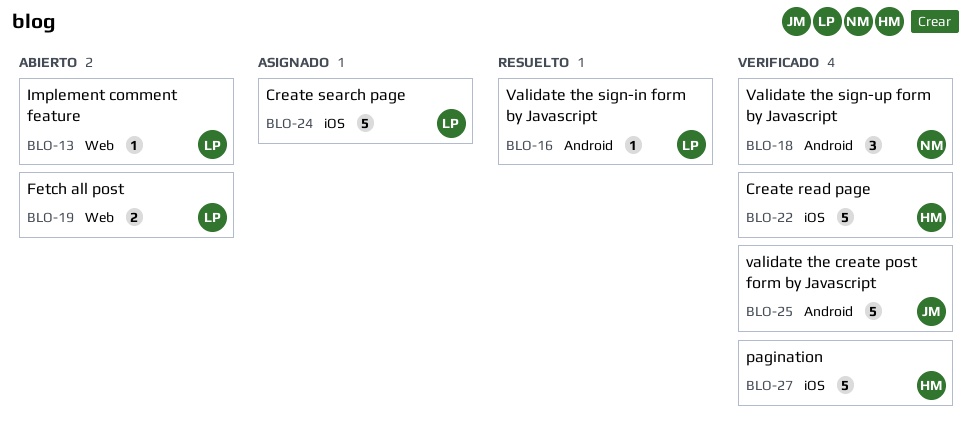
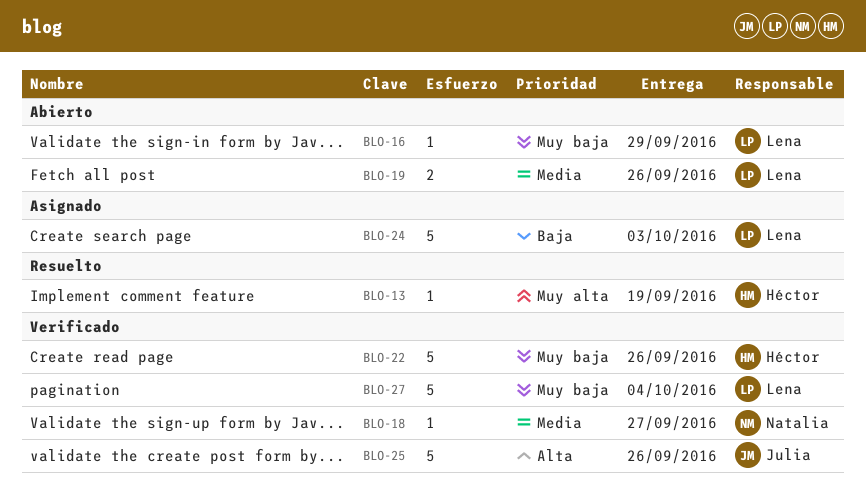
BLO-13, status: Abierto -> Resuelto
BLO-13, owner: Lena -> Héctor
BLO-16, status: Resuelto -> Abierto
BLO-18, estimate: 3 -> 1
BLO-27, owner: Héctor -> Lena

